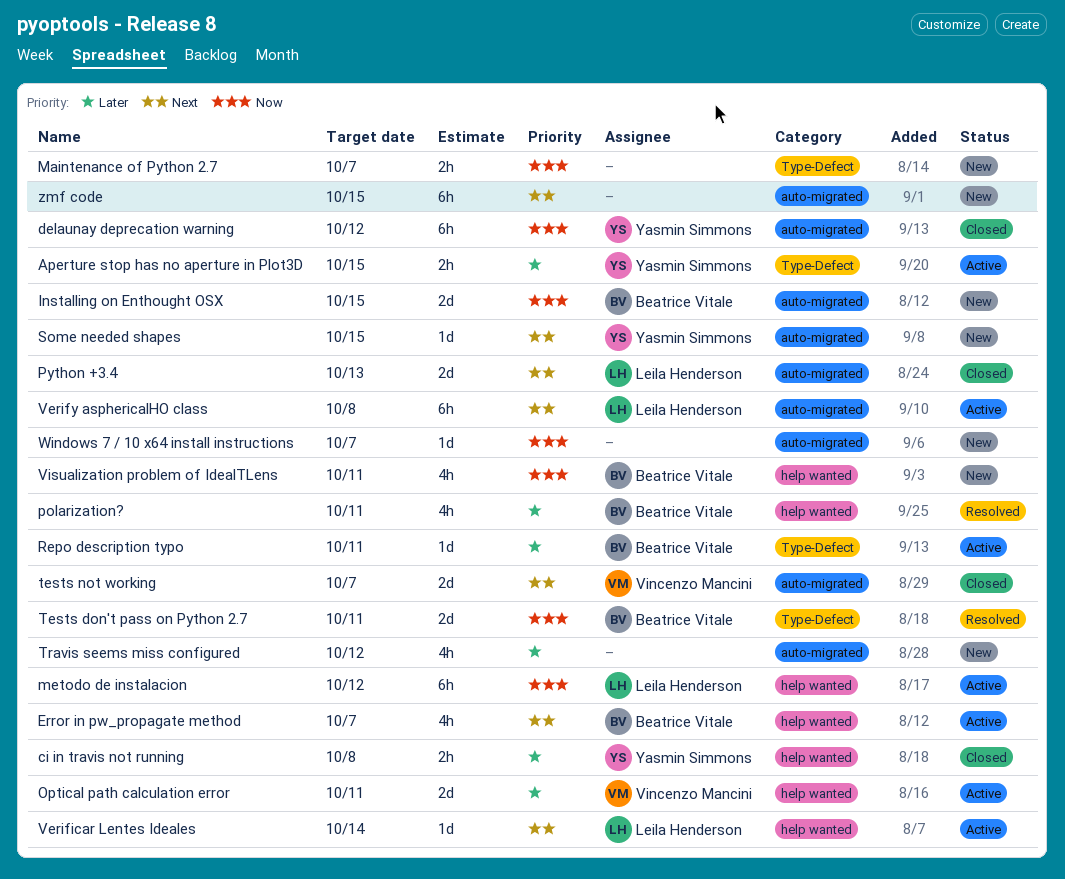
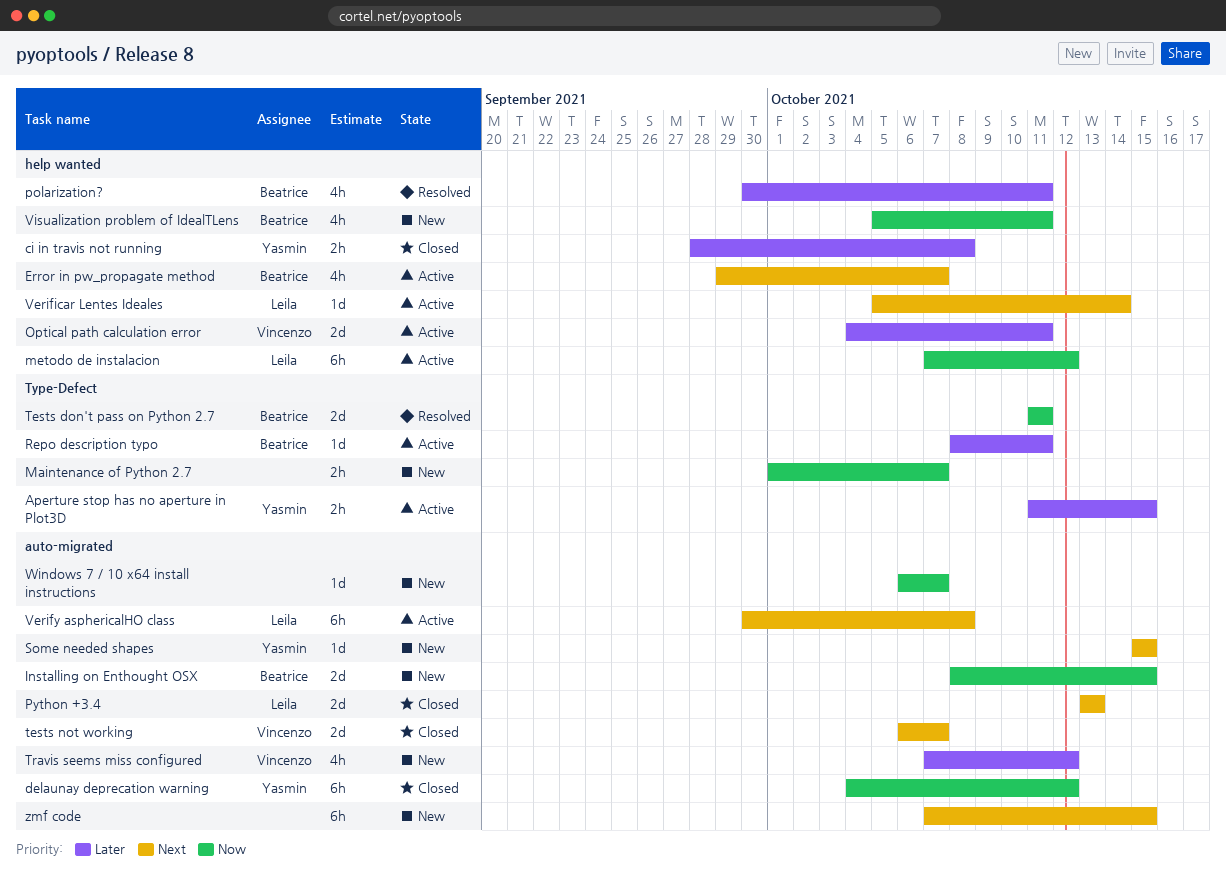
Travis seems miss configured, owner: none -> Vincenzo Mancini

